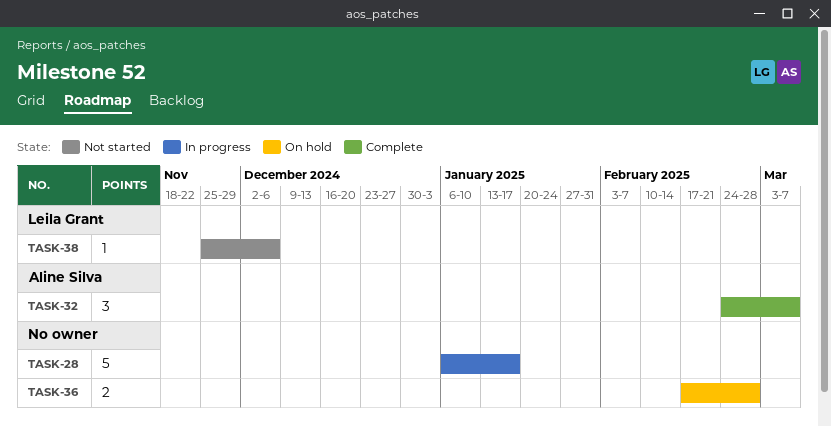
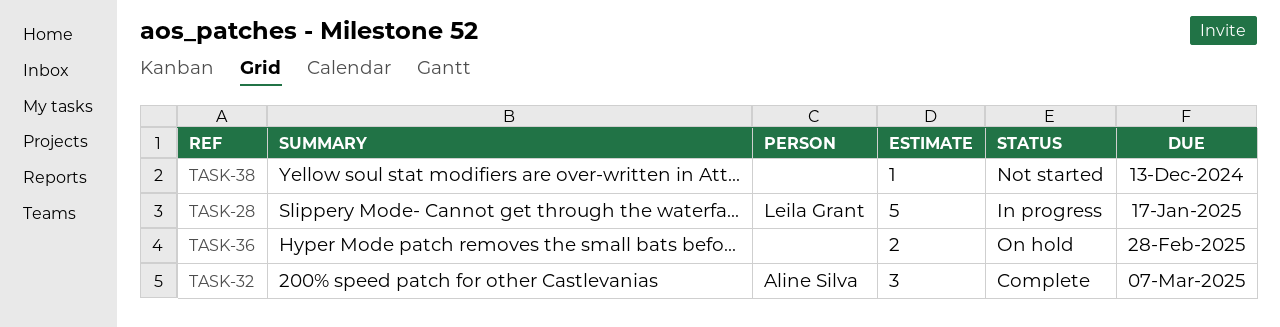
TASK-28, owner: none -> Leila Grant
TASK-38, owner: Leila Grant -> none
TASK-38, due: Dec 6 -> Dec 13

